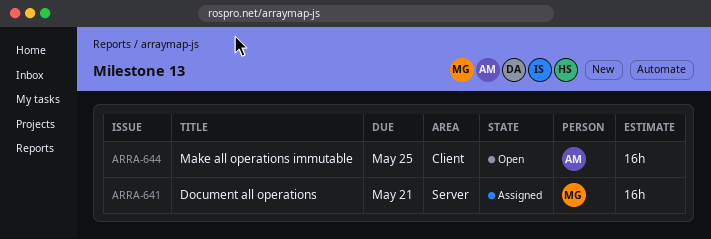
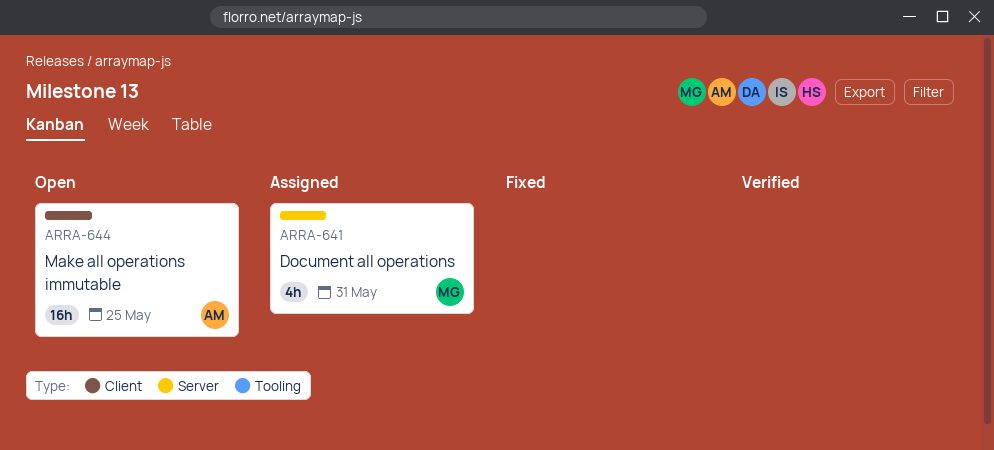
ARRA-641, estimate: 16h -> 4h
ARRA-641, due: May 21 -> May 31

